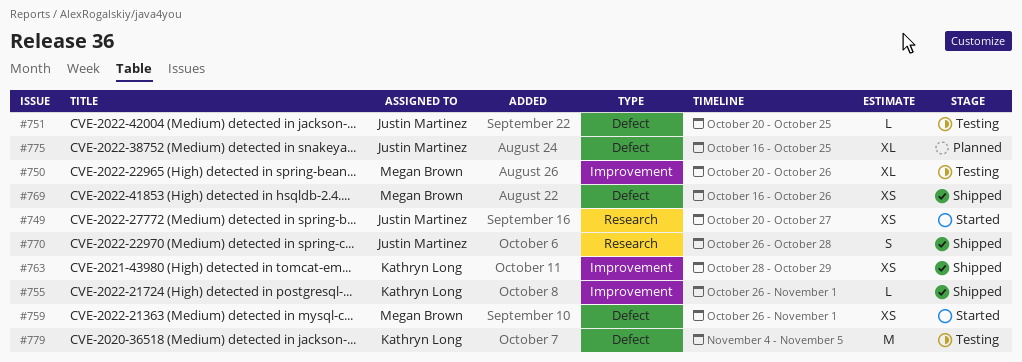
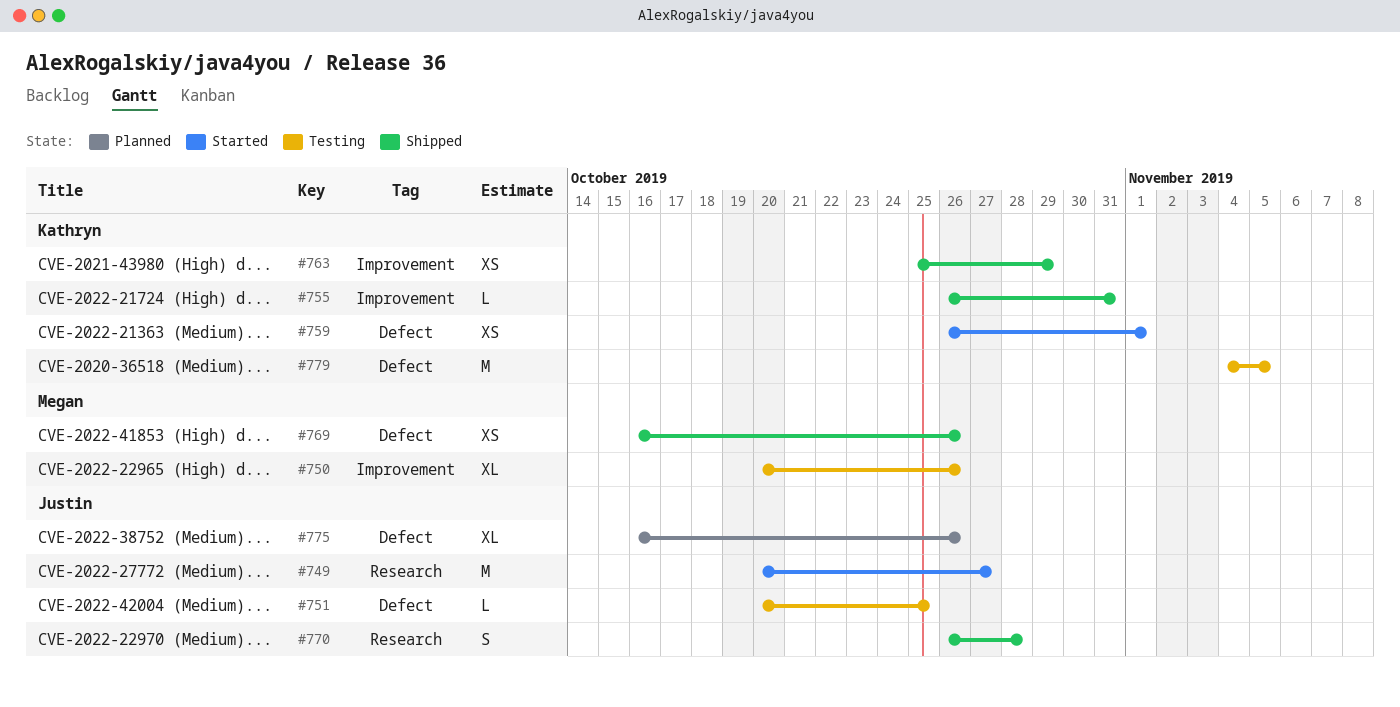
#749, estimate: XS -> M
#755, due: Nov 1 -> Oct 31
#759, owner: Megan Brown -> Kathryn Long
#763, start: Oct 28 -> Oct 25
#775, due: Oct 25 -> Oct 26

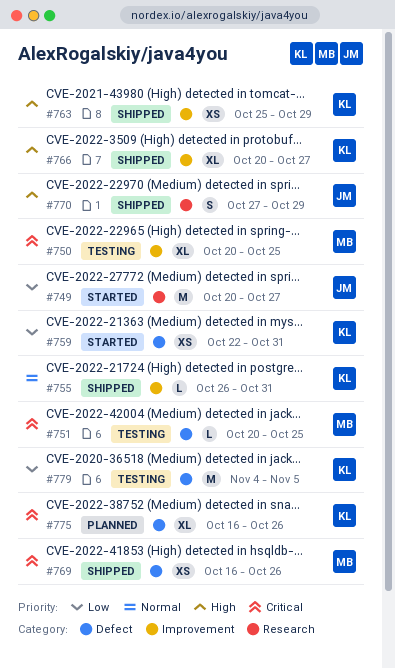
#750, due: Oct 26 -> Oct 25
#751, owner: Justin -> Megan
#759, start: Oct 26 -> Oct 22
#759, due: Nov 1 -> Oct 31
#766: none -> present
#770, start: Oct 26 -> Oct 27
#770, due: Oct 28 -> Oct 29
#775, owner: Justin -> Kathryn

